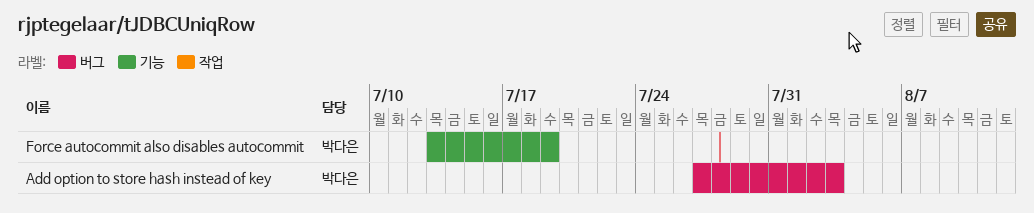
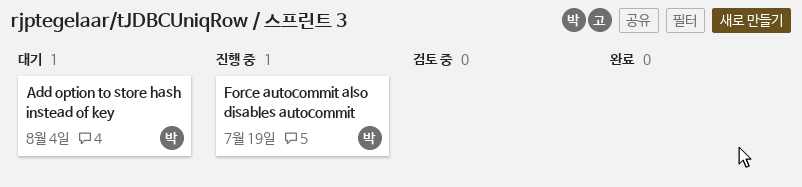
Add option to store hash instead of key, due: Aug 3 -> Aug 4

